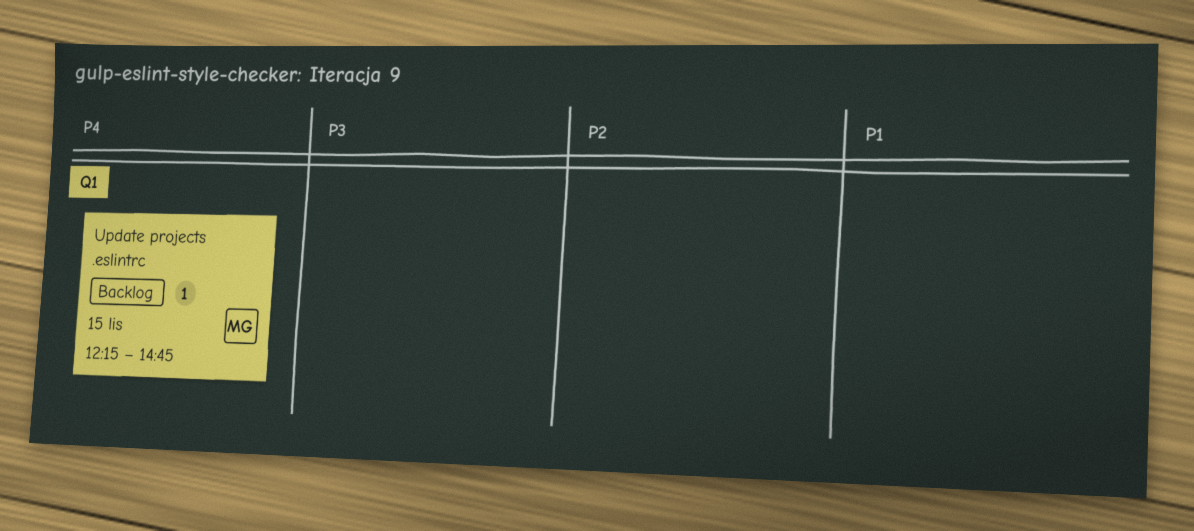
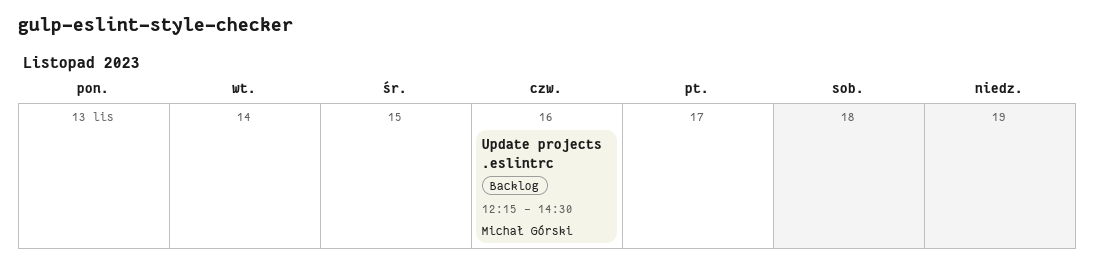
Update projects .eslintrc, day: Nov 15 -> Nov 16
Update projects .eslintrc, ends: 14:45 -> 14:30

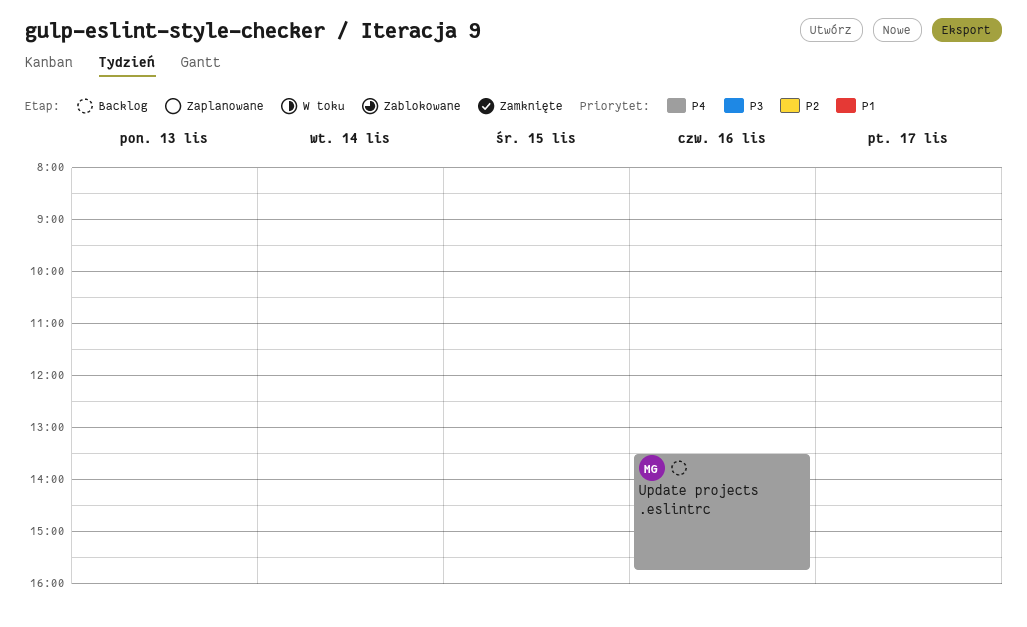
Update projects .eslintrc, begins: 12:15 -> 13:30
Update projects .eslintrc, ends: 14:30 -> 15:45

